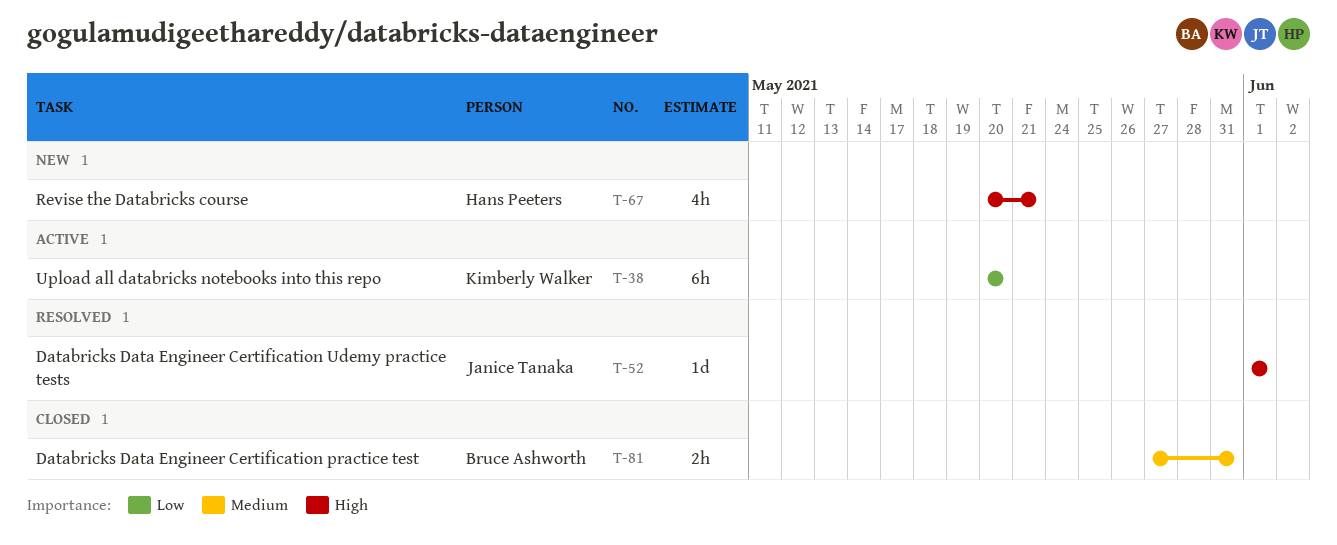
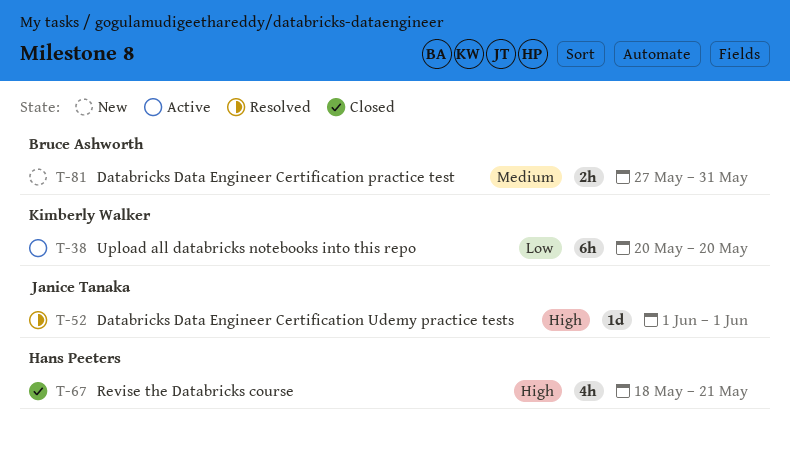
T-67, status: New -> Closed
T-67, start: May 20 -> May 18
T-81, status: Closed -> New

